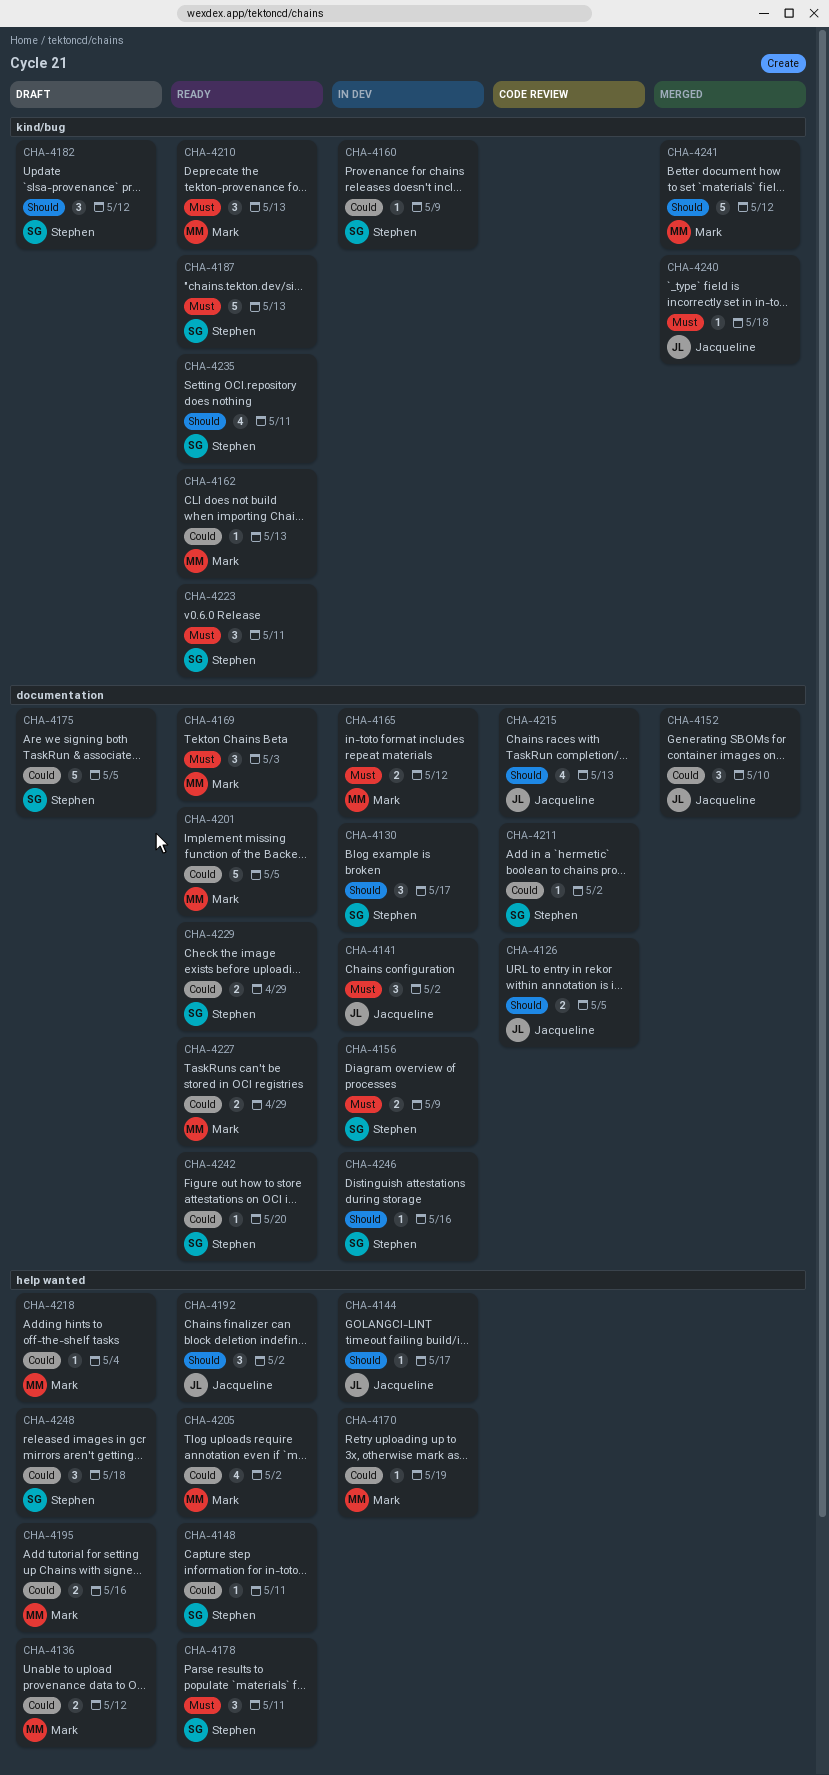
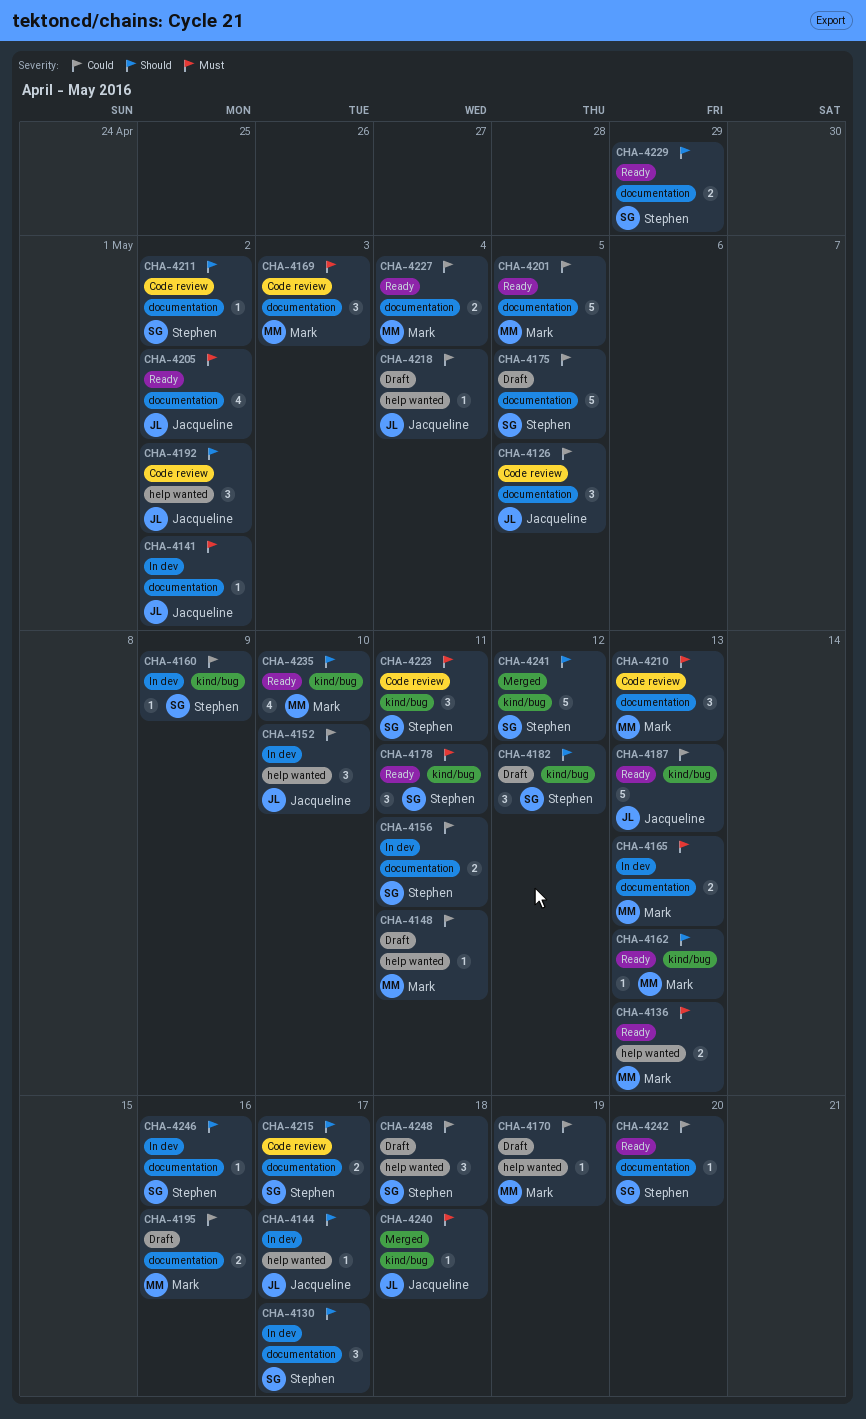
CHA-4126, priority: Should -> Could
CHA-4126, estimate: 2 -> 3
CHA-4136, status: Draft -> Ready
CHA-4136, priority: Could -> Must
CHA-4136, due: May 12 -> May 13
CHA-4141, estimate: 3 -> 1
CHA-4148, status: Ready -> Draft
CHA-4148, owner: Stephen -> Mark
CHA-4152, status: Merged -> In dev
CHA-4152, label: documentation -> help wanted
CHA-4156, priority: Must -> Could
CHA-4156, due: May 9 -> May 11
CHA-4162, priority: Could -> Should
CHA-4165, due: May 12 -> May 13
CHA-4169, status: Ready -> Code review
CHA-4170, status: In dev -> Draft
CHA-4178, label: help wanted -> kind/bug
CHA-4187, owner: Stephen -> Jacqueline
CHA-4187, priority: Must -> Could
CHA-4192, status: Ready -> Code review
CHA-4195, label: help wanted -> documentation
CHA-4205, owner: Mark -> Jacqueline
CHA-4205, priority: Could -> Must
CHA-4205, label: help wanted -> documentation
CHA-4210, status: Ready -> Code review
CHA-4210, label: kind/bug -> documentation
CHA-4211, priority: Could -> Should
CHA-4215, owner: Jacqueline -> Stephen
CHA-4215, estimate: 4 -> 2
CHA-4215, due: May 13 -> May 17
CHA-4218, owner: Mark -> Jacqueline
CHA-4223, status: Ready -> Code review
CHA-4227, due: Apr 29 -> May 4
CHA-4229, priority: Could -> Should
CHA-4235, owner: Stephen -> Mark
CHA-4235, due: May 11 -> May 10
CHA-4241, owner: Mark -> Stephen

